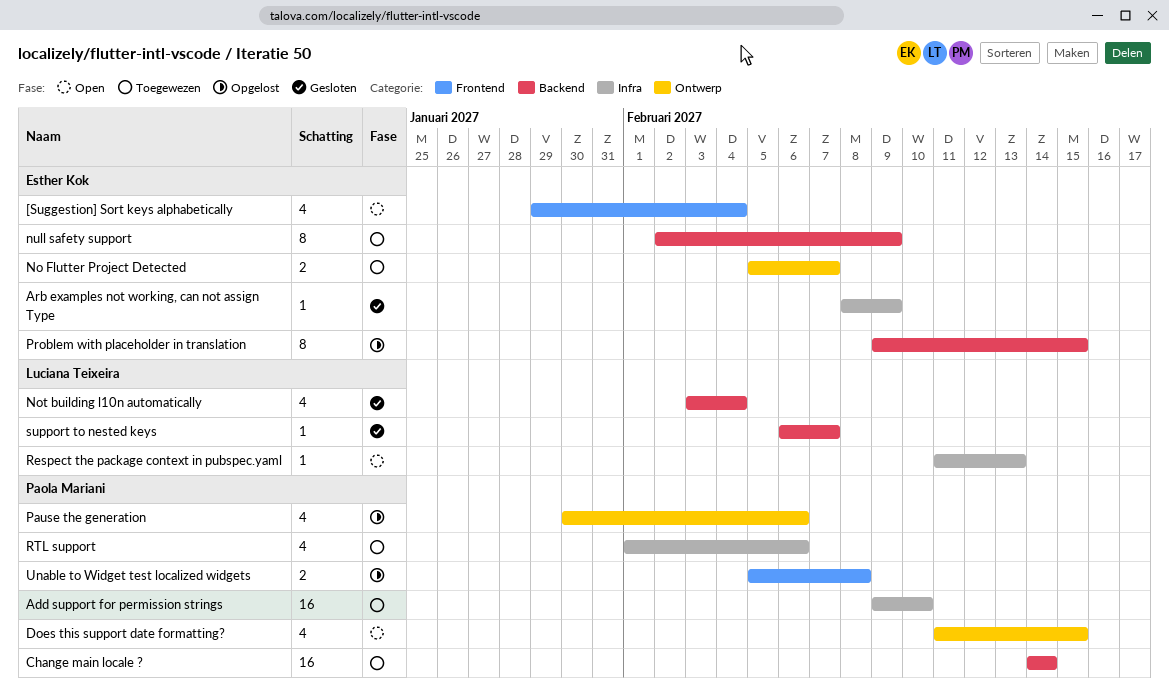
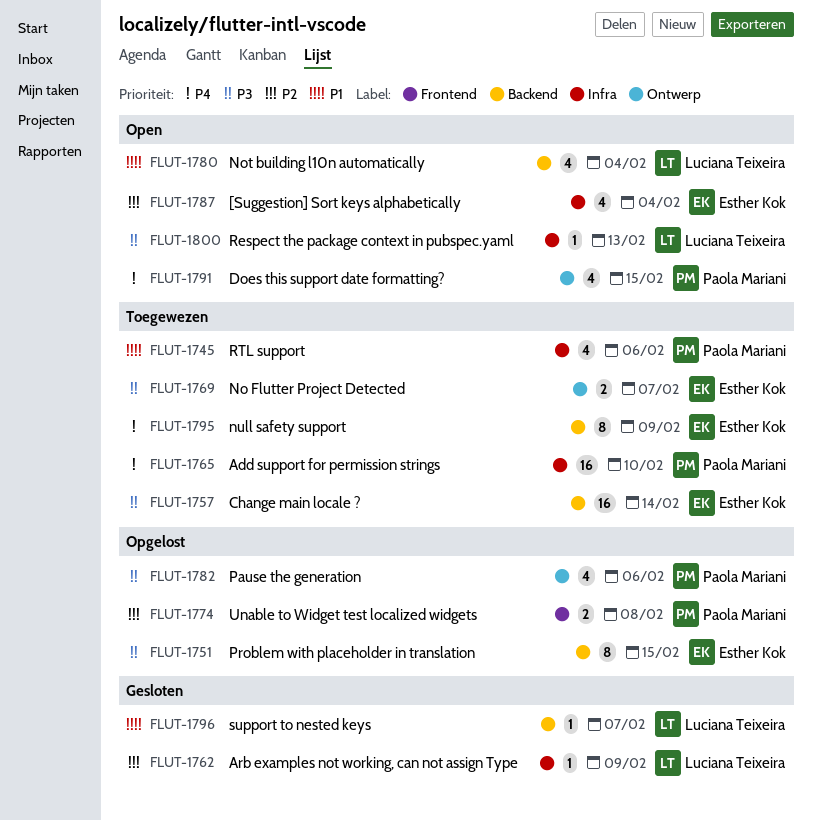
[Suggestion] Sort keys alphabetically, label: Frontend -> Infra
Arb examples not working, can not assign Type, owner: Esther Kok -> Luciana Teixeira
Change main locale ?, owner: Paola Mariani -> Esther Kok
Not building l10n automatically, status: Gesloten -> Open

